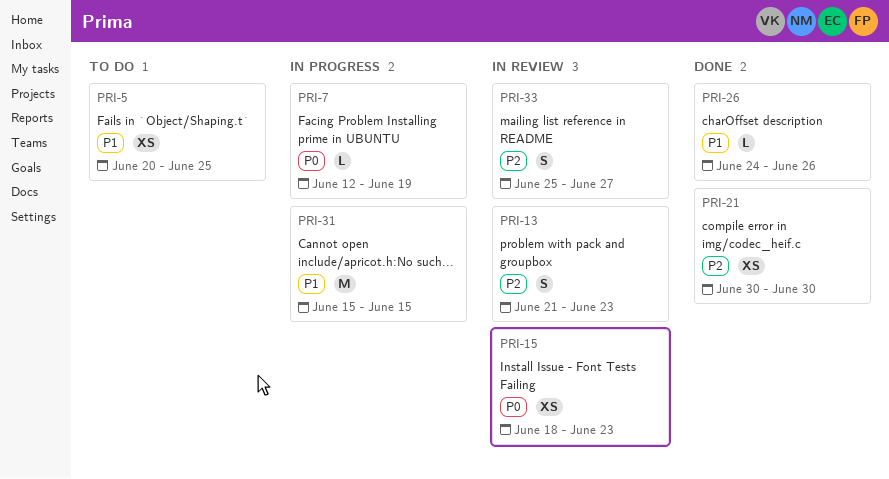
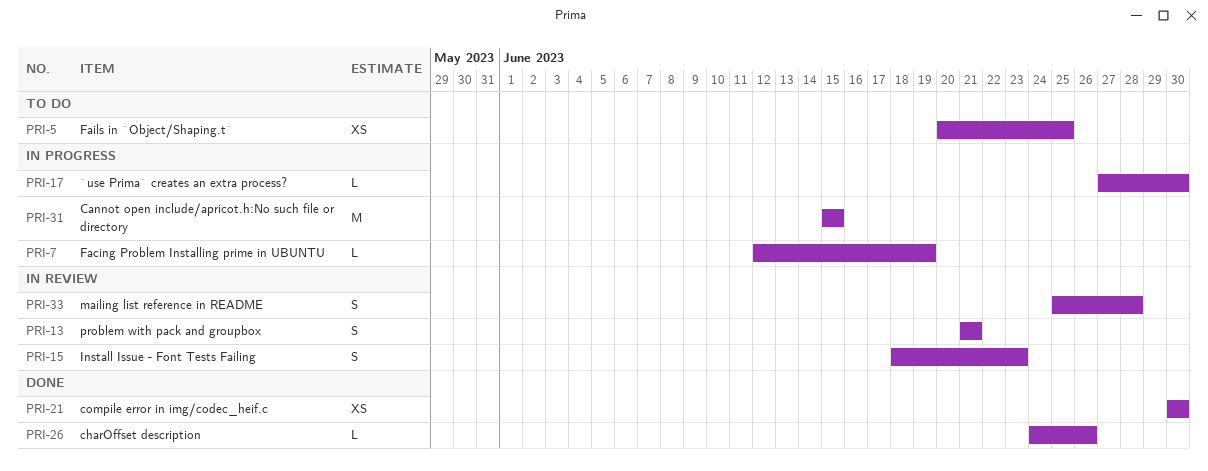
PRI-13, due: Jun 23 -> Jun 21
PRI-15, estimate: XS -> S
PRI-17: none -> present
PRI-33, due: Jun 27 -> Jun 28

